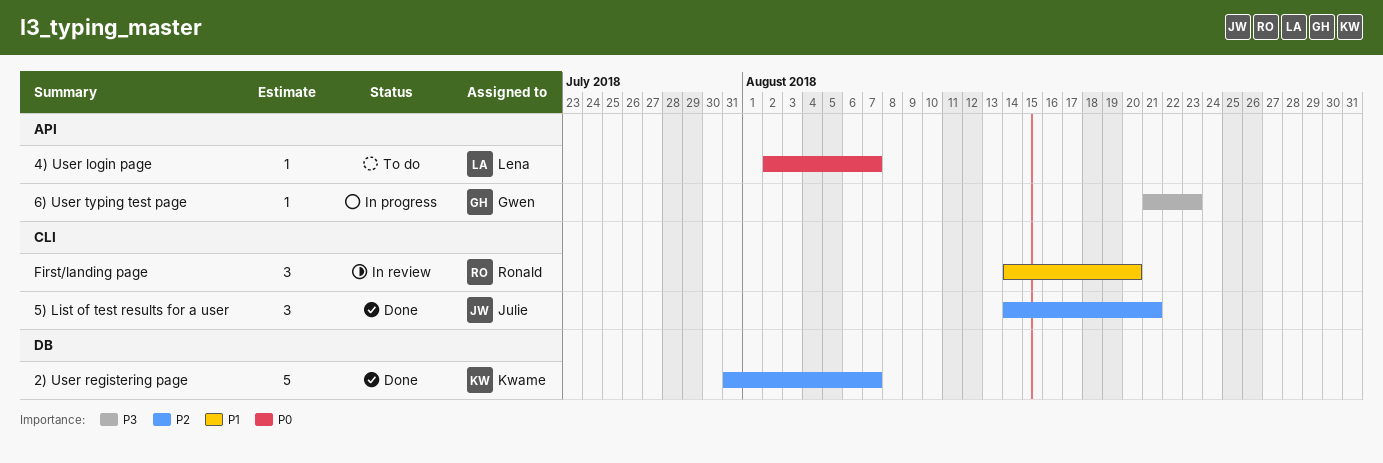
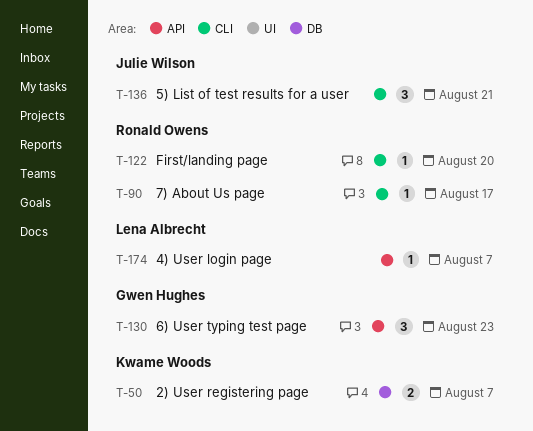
2) User registering page, estimate: 5 -> 2
6) User typing test page, estimate: 1 -> 3
7) About Us page: none -> present
First/landing page, estimate: 3 -> 1

